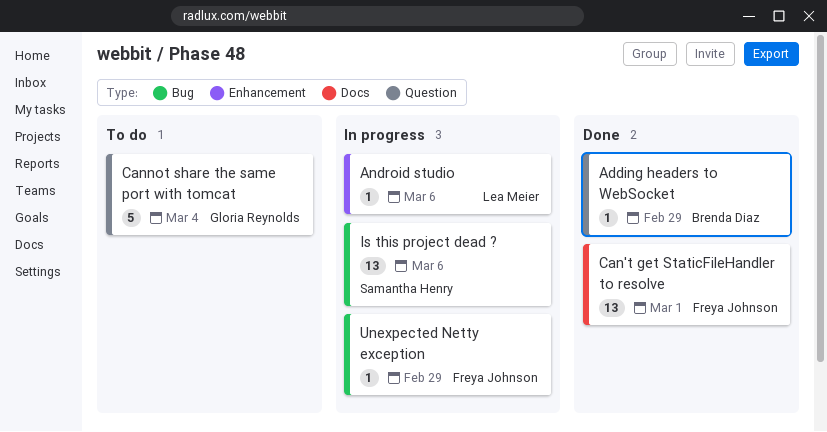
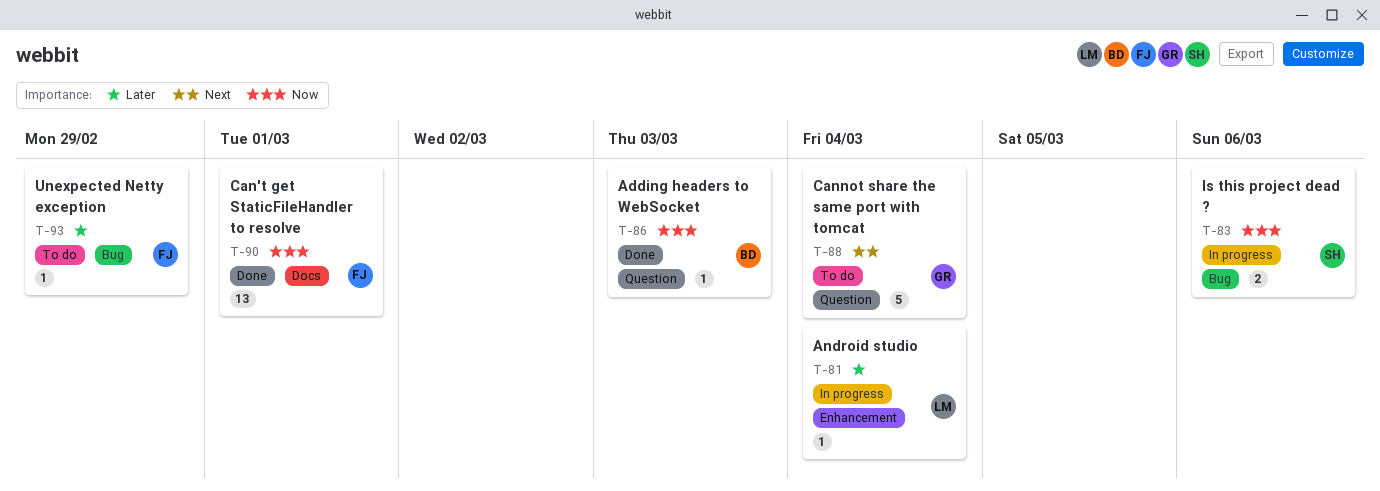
Adding headers to WebSocket, due: Feb 29 -> Mar 3
Android studio, due: Mar 6 -> Mar 4
Is this project dead ?, estimate: 13 -> 2
Unexpected Netty exception, status: In progress -> To do

